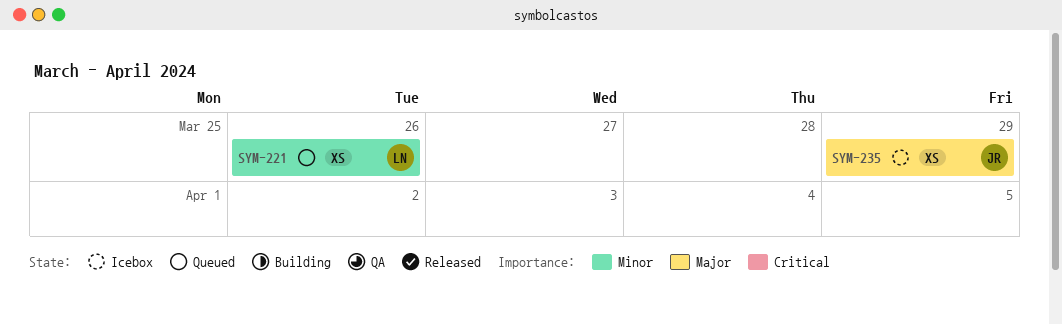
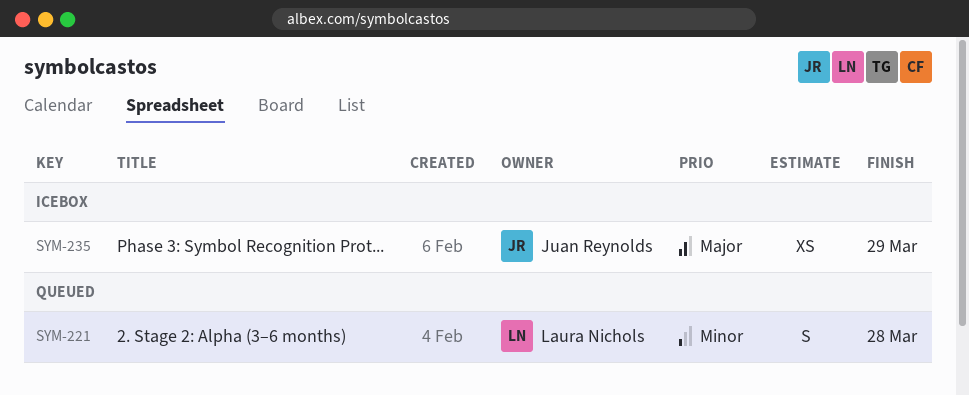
SYM-221, estimate: XS -> S
SYM-221, due: Mar 26 -> Mar 28

